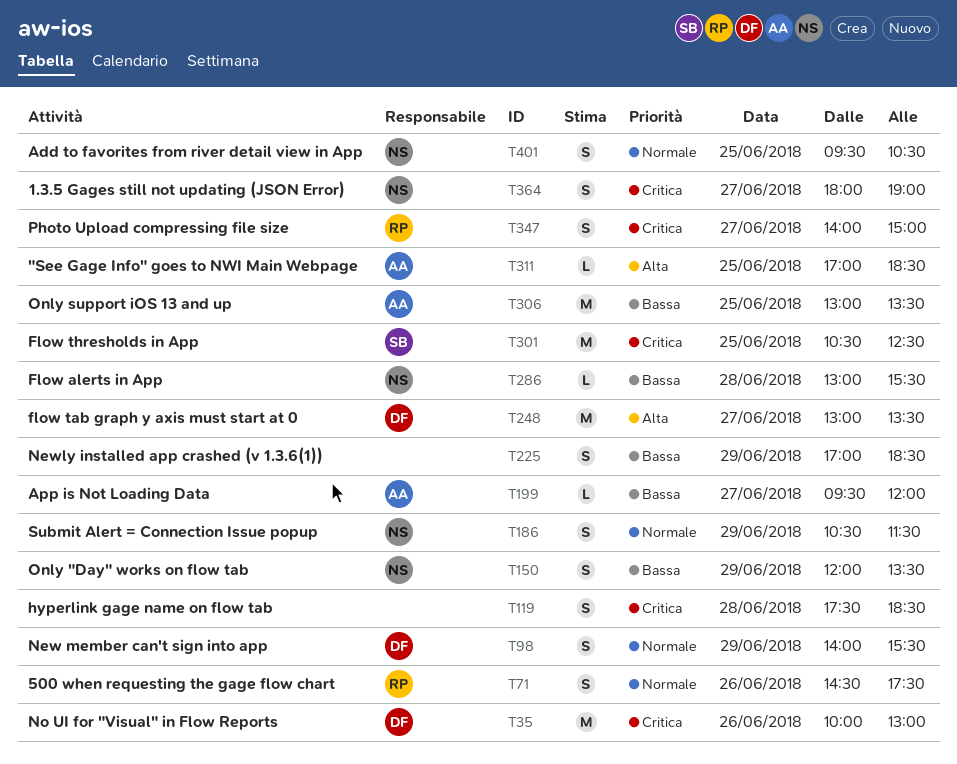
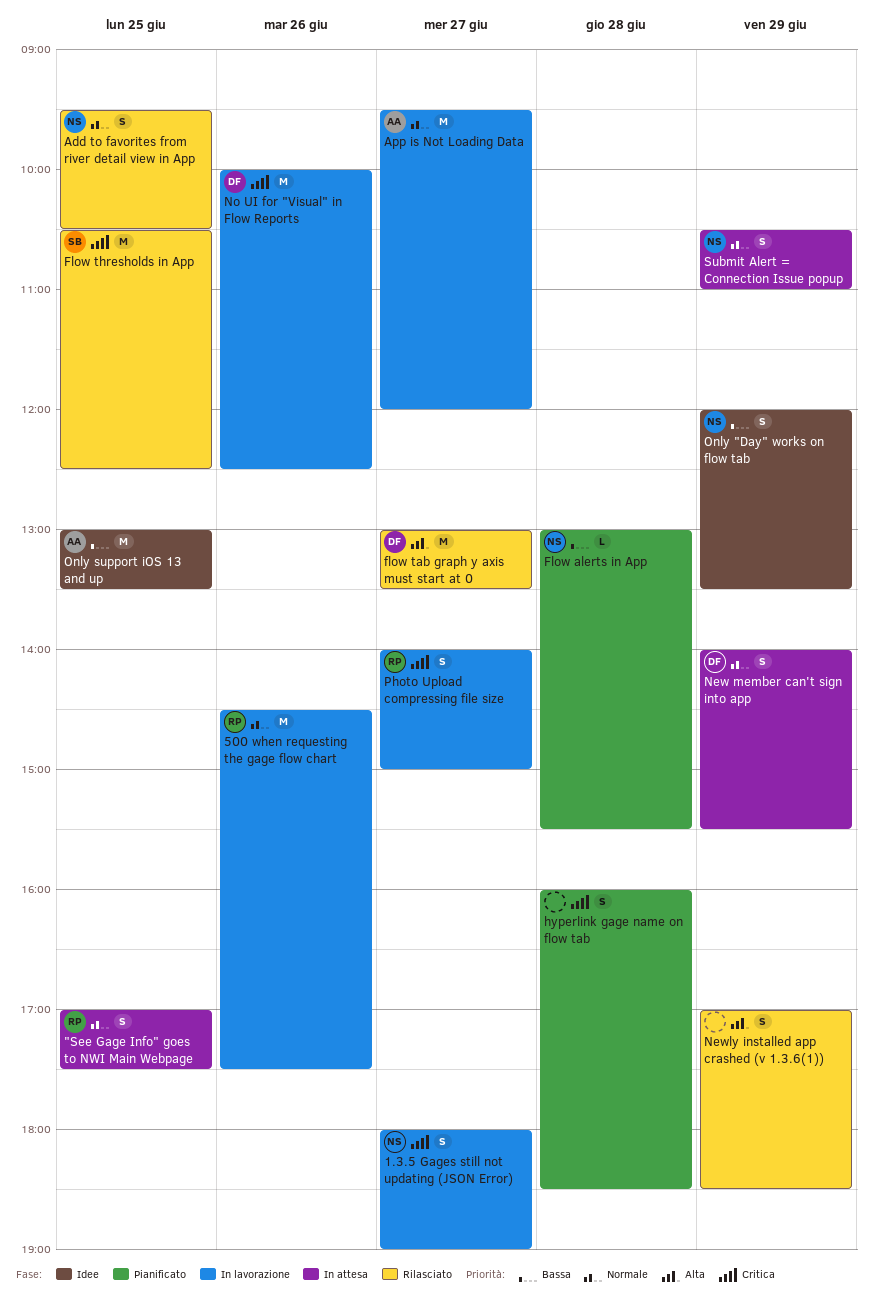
"See Gage Info" goes to NWI Main Webpage, owner: AA -> RP
"See Gage Info" goes to NWI Main Webpage, priority: Alta -> Normale
"See Gage Info" goes to NWI Main Webpage, estimate: L -> S
"See Gage Info" goes to NWI Main Webpage, ends: 18:30 -> 17:30
500 when requesting the gage flow chart, estimate: S -> M
App is Not Loading Data, priority: Bassa -> Normale
App is Not Loading Data, estimate: L -> M
hyperlink gage name on flow tab, begins: 17:30 -> 16:00
Newly installed app crashed (v 1.3.6(1)), priority: Bassa -> Alta
No UI for "Visual" in Flow Reports, ends: 13:00 -> 12:30
Submit Alert = Connection Issue popup, ends: 11:30 -> 11:00

